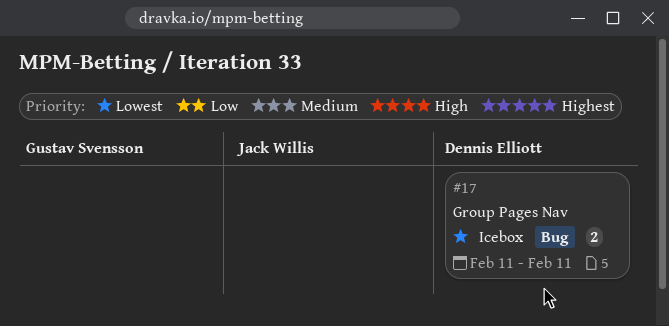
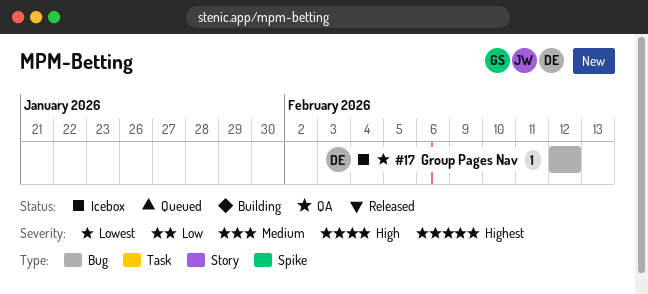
#17, estimate: 2 -> 1
#17, start: Feb 11 -> Feb 12
#17, due: Feb 11 -> Feb 12

